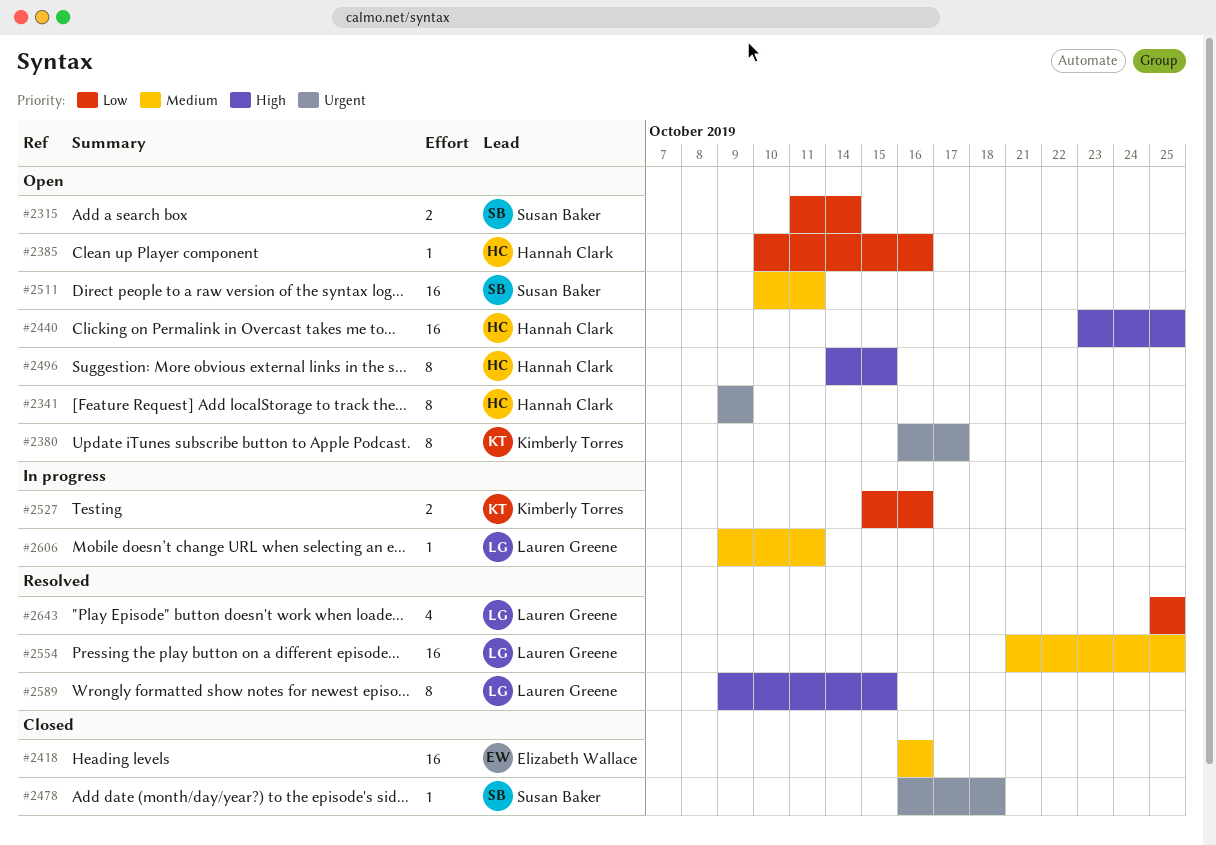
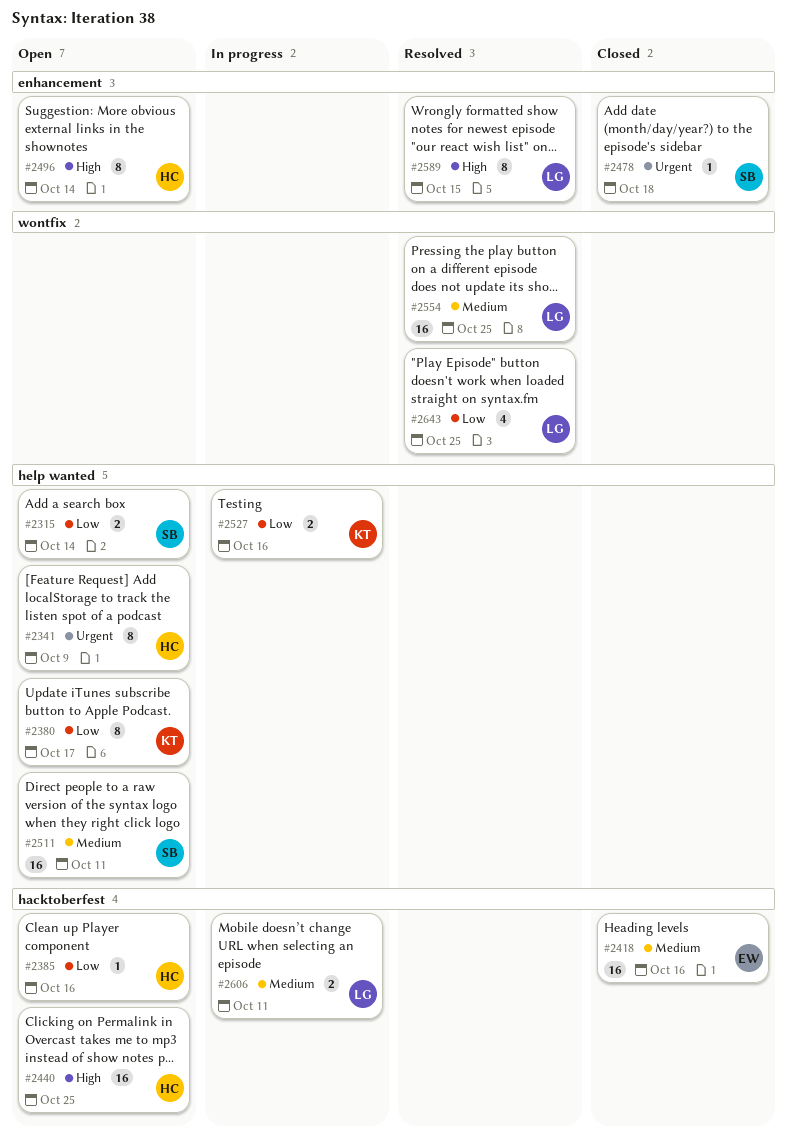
#2380, priority: Urgent -> Low
#2496, due: Oct 15 -> Oct 14
#2606, estimate: 1 -> 2

